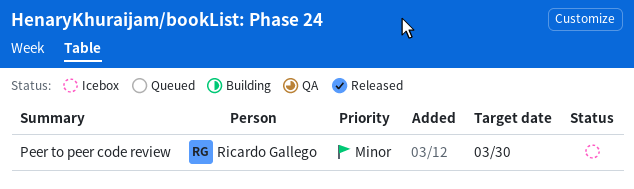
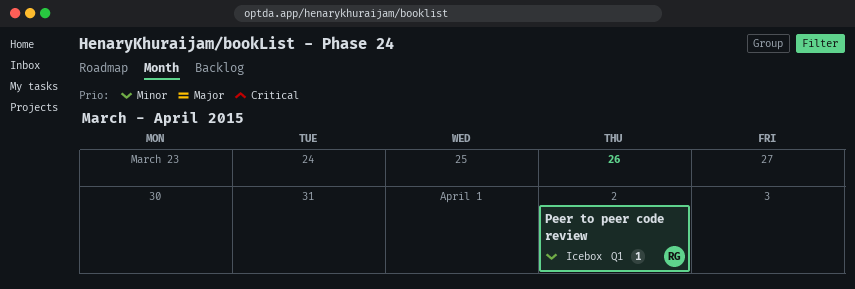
Peer to peer code review, due: Mar 30 -> Apr 2

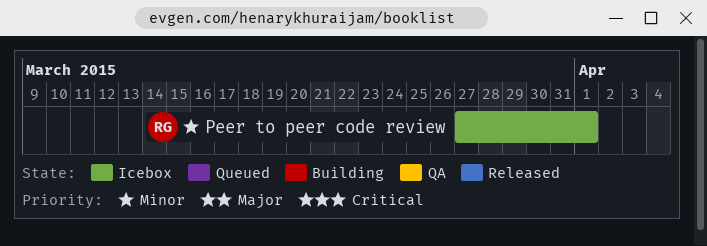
Peer to peer code review, due: Apr 2 -> Apr 1

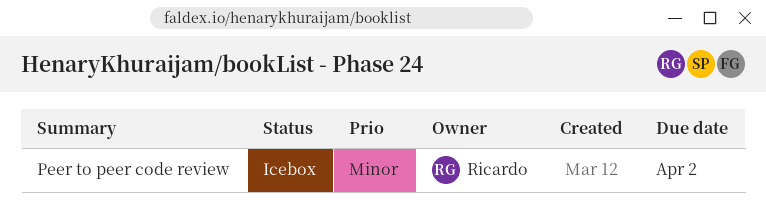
Peer to peer code review, due: Apr 1 -> Apr 2

